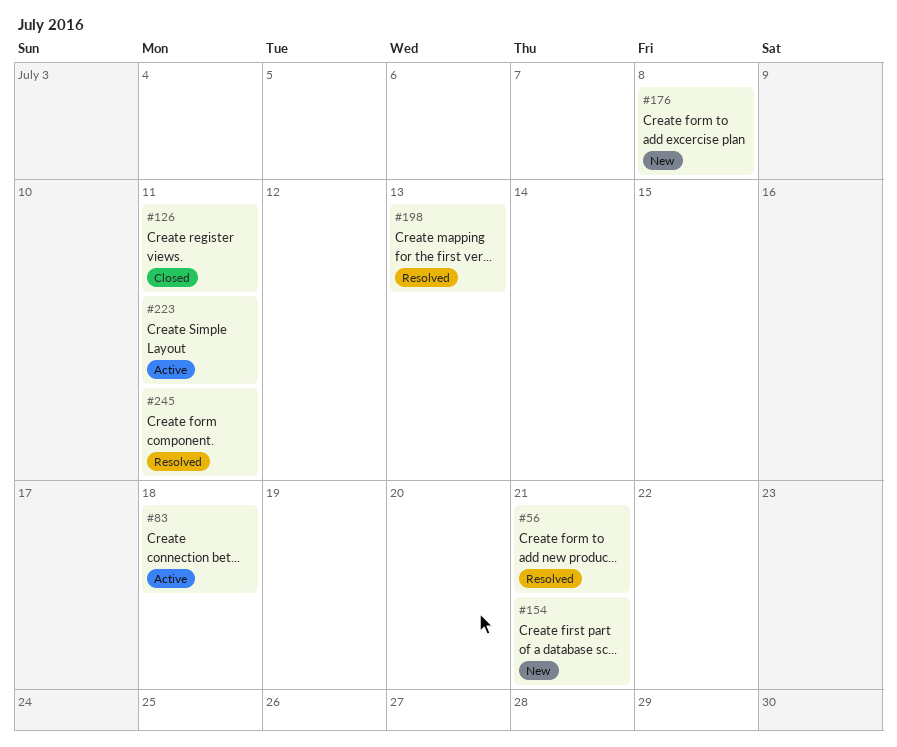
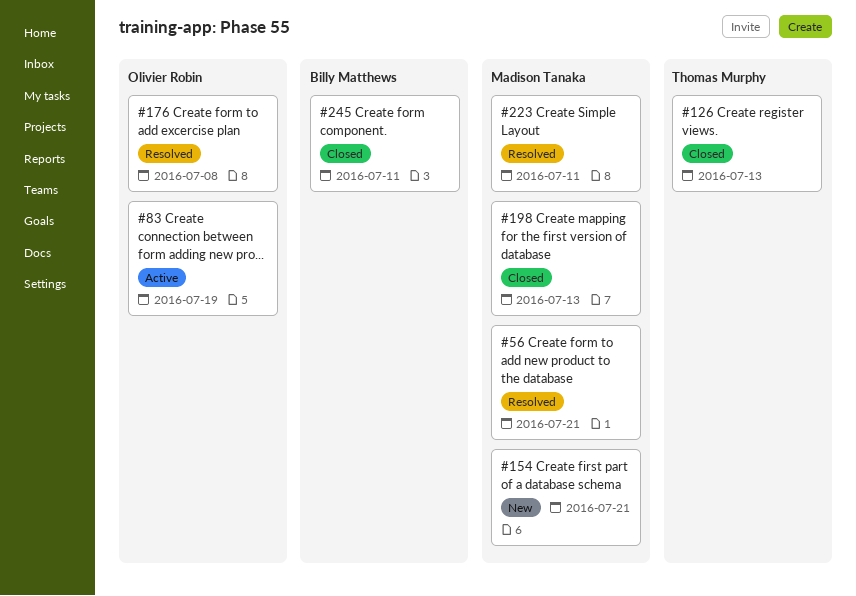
#83, due: Jul 18 -> Jul 19
#126, due: Jul 11 -> Jul 13
#176, status: New -> Resolved
#198, status: Resolved -> Closed
#223, status: Active -> Resolved
#245, status: Resolved -> Closed

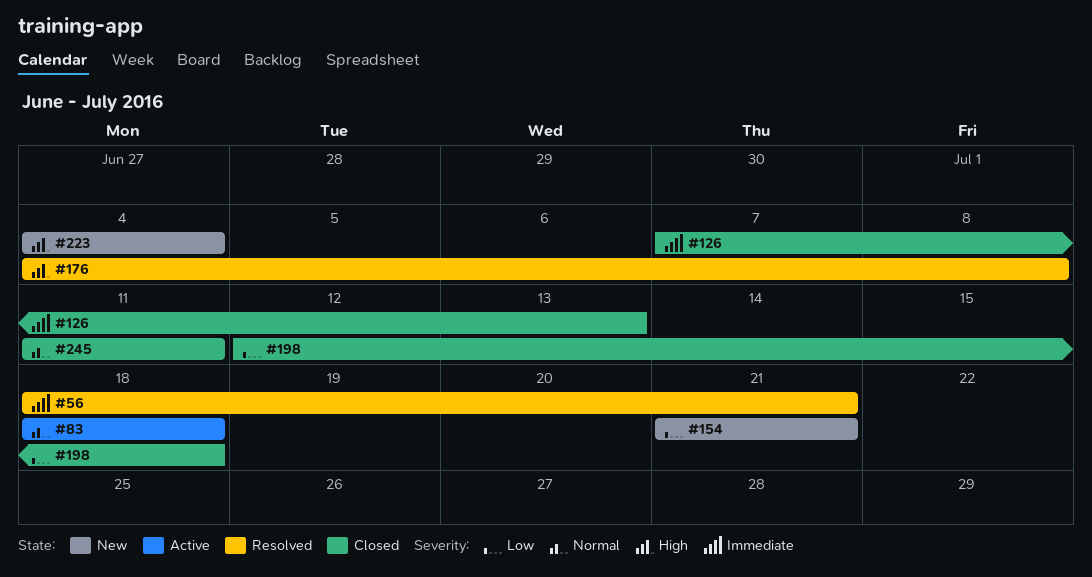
#83, due: Jul 19 -> Jul 18
#198, due: Jul 13 -> Jul 18
#223, status: Resolved -> New
#223, due: Jul 11 -> Jul 4

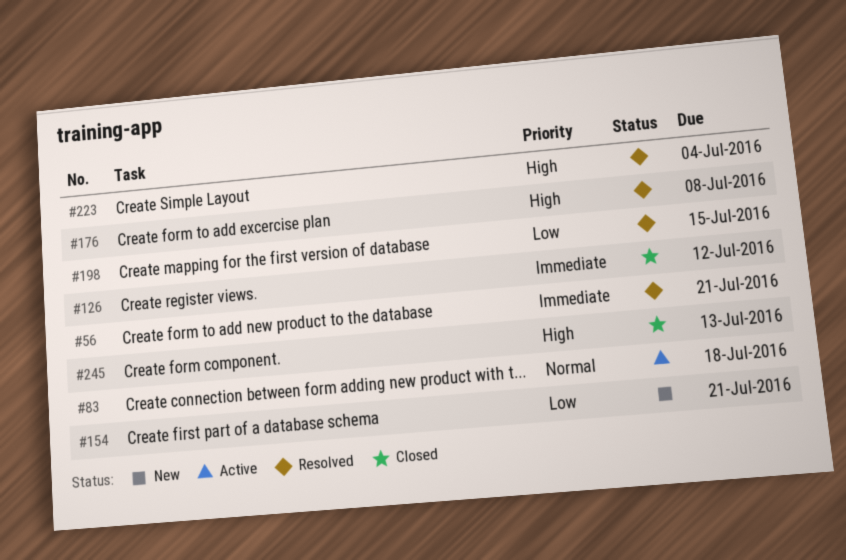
#126, due: Jul 13 -> Jul 12
#198, status: Closed -> Resolved
#198, due: Jul 18 -> Jul 15
#223, status: New -> Resolved
#245, priority: Normal -> High
#245, due: Jul 11 -> Jul 13

